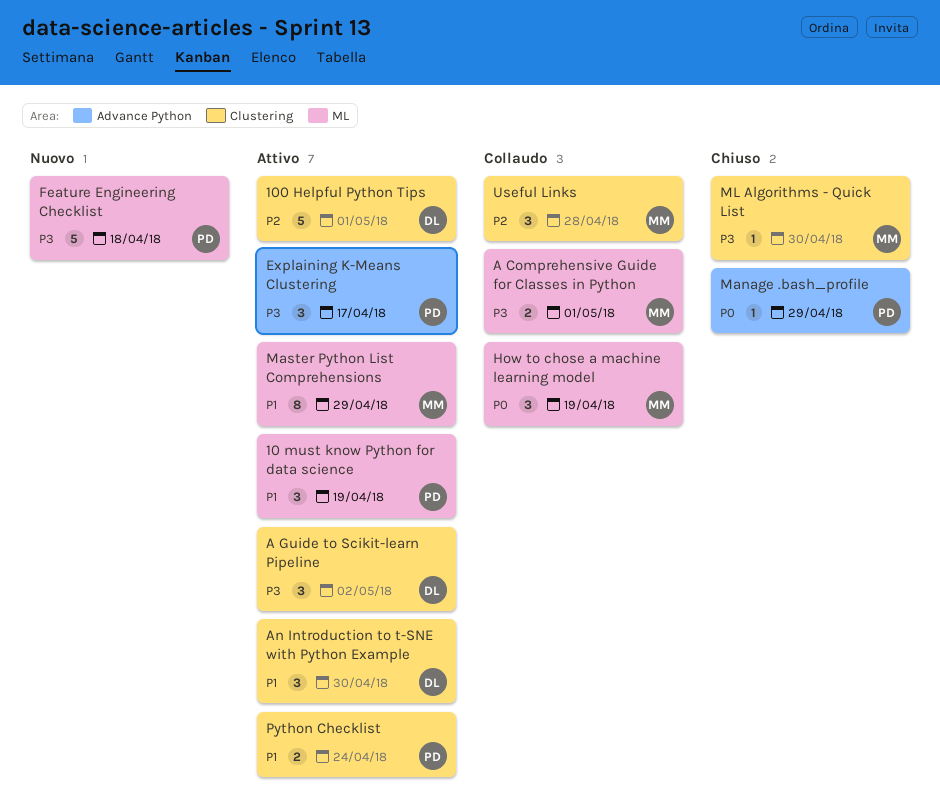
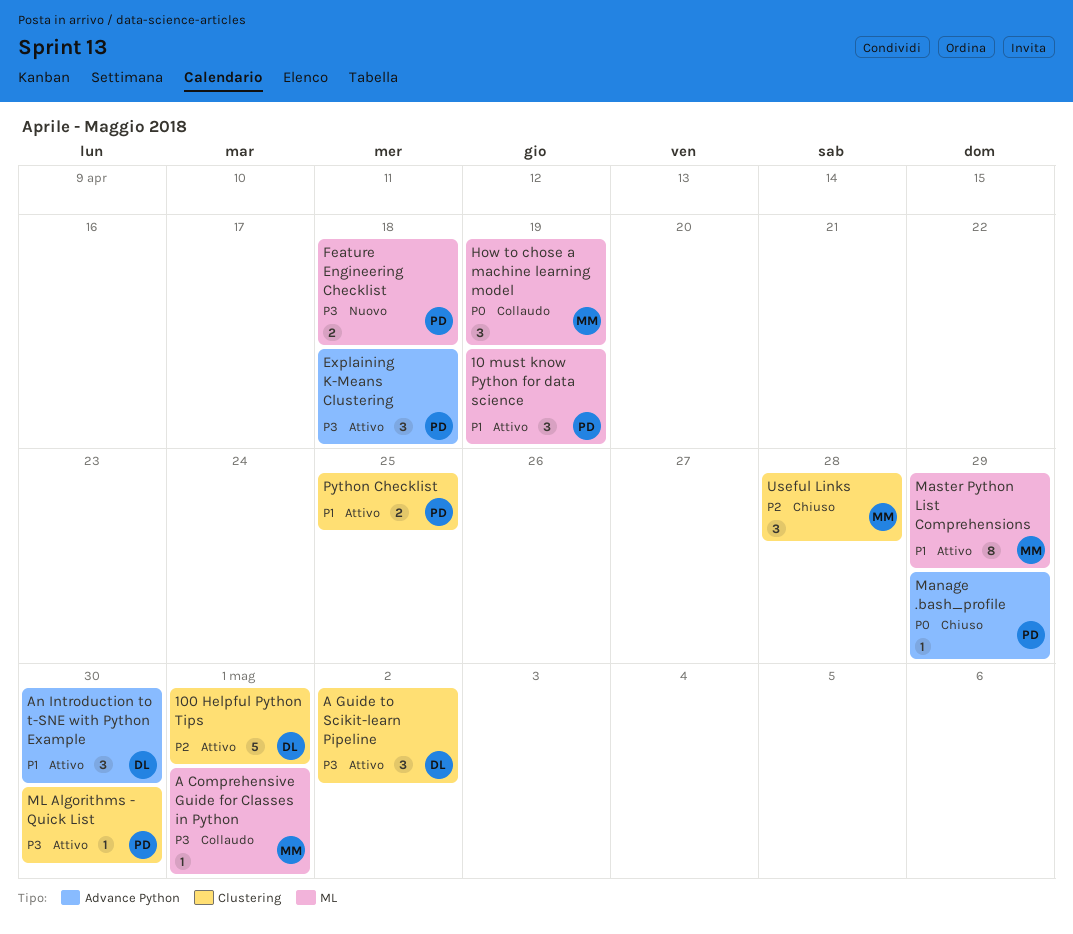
A Comprehensive Guide for Classes in Python, estimate: 2 -> 1
An Introduction to t-SNE with Python Example, label: Clustering -> Advance Python
Explaining K-Means Clustering, due: Apr 17 -> Apr 18
Feature Engineering Checklist, estimate: 5 -> 2
ML Algorithms - Quick List, status: Chiuso -> Attivo
ML Algorithms - Quick List, owner: MM -> PD
Python Checklist, due: Apr 24 -> Apr 25
Useful Links, status: Collaudo -> Chiuso

